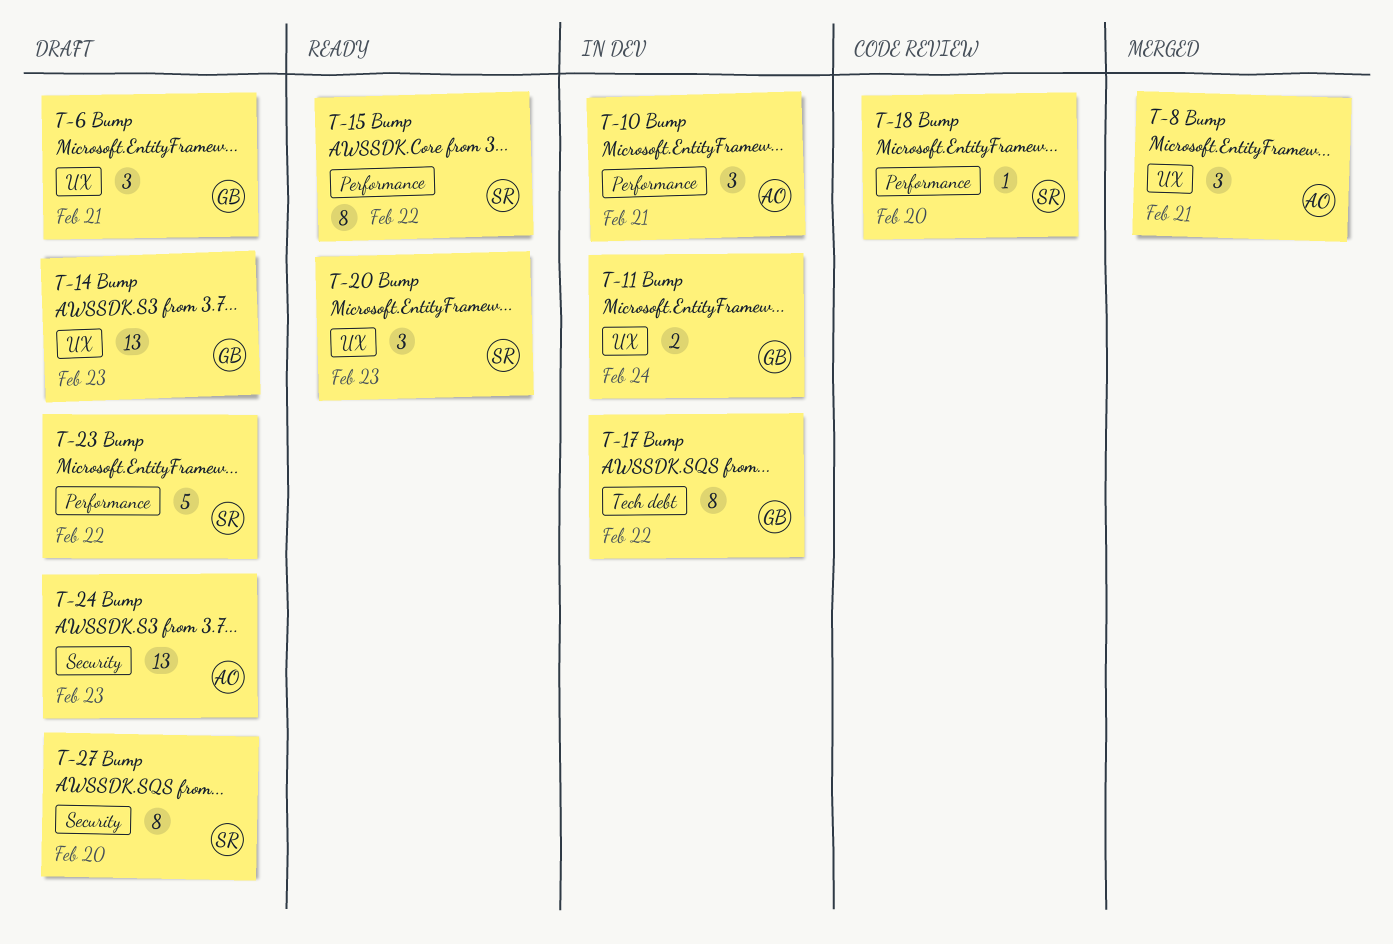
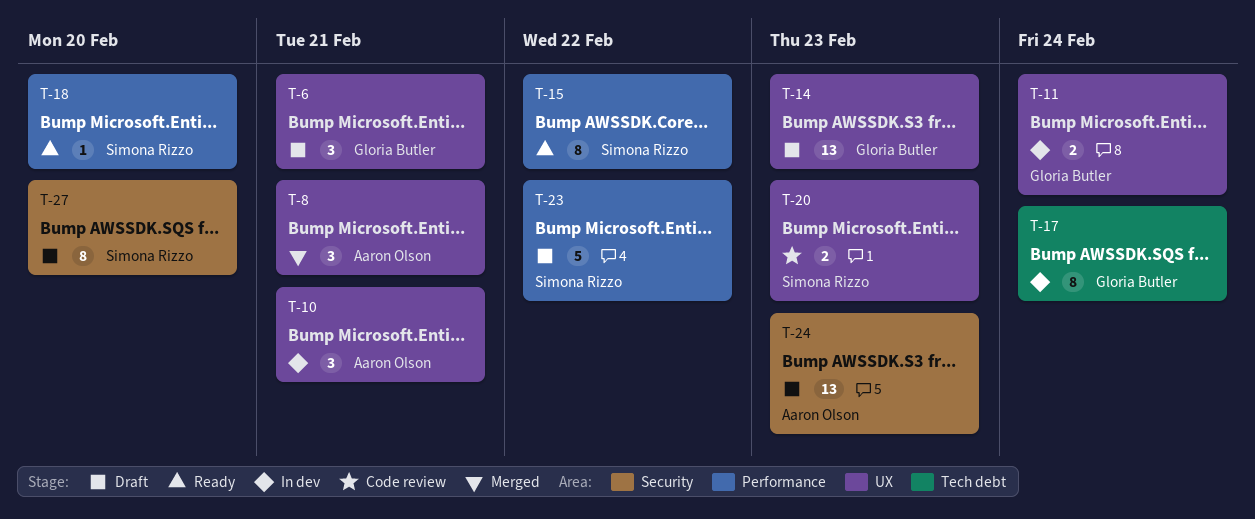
T-10, label: Performance -> UX
T-17, due: Feb 22 -> Feb 24
T-18, status: Code review -> Ready
T-20, status: Ready -> Code review
T-20, estimate: 3 -> 2

